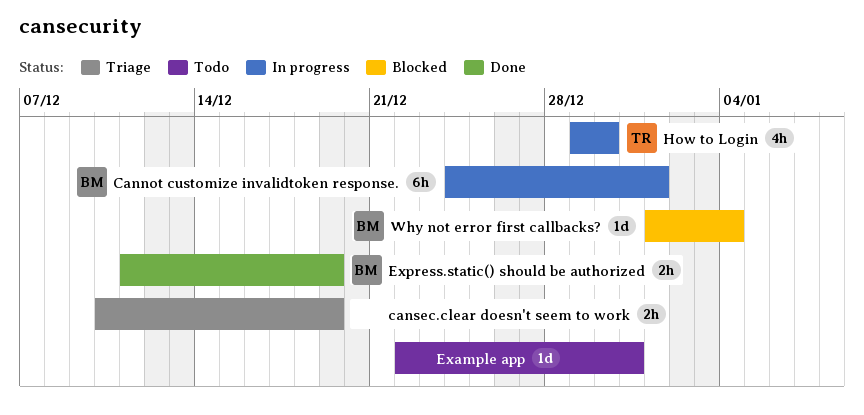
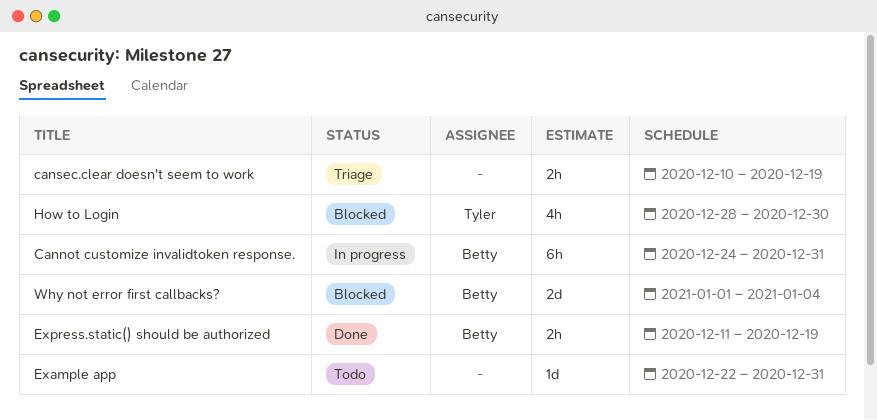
Cannot customize invalidtoken response., due: Jan 1 -> Dec 31
How to Login, status: In progress -> Blocked
How to Login, start: Dec 29 -> Dec 28
Why not error first callbacks?, estimate: 1d -> 2d

